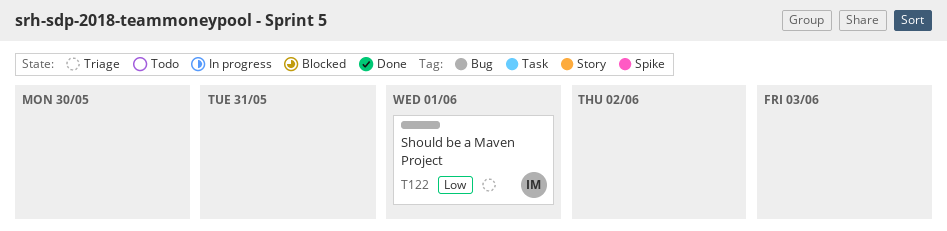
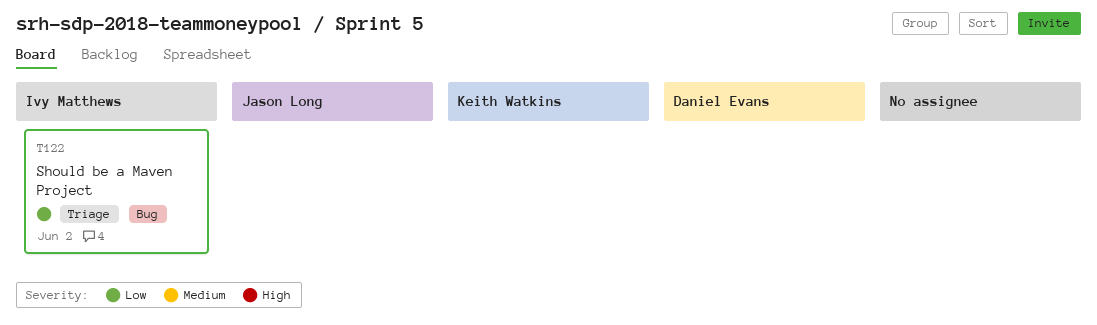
T122, due: Jun 1 -> Jun 2

